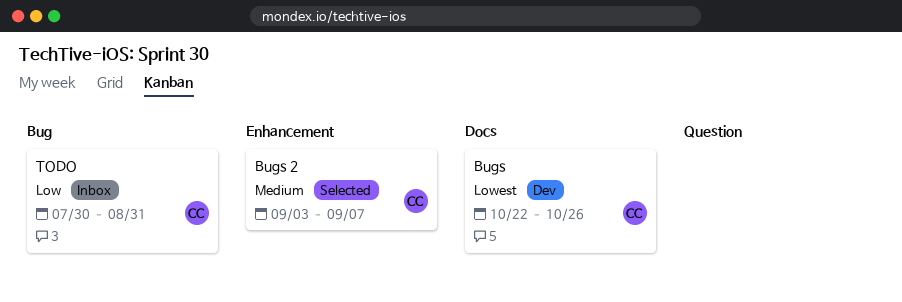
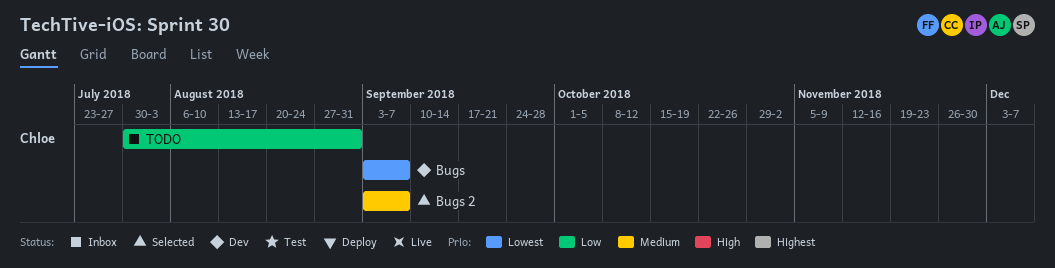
Bugs, start: Oct 22 -> Sep 3
Bugs, due: Oct 26 -> Sep 7

